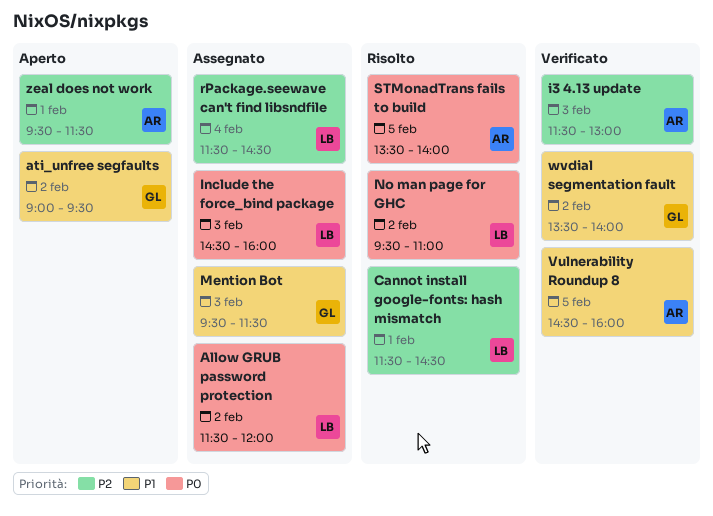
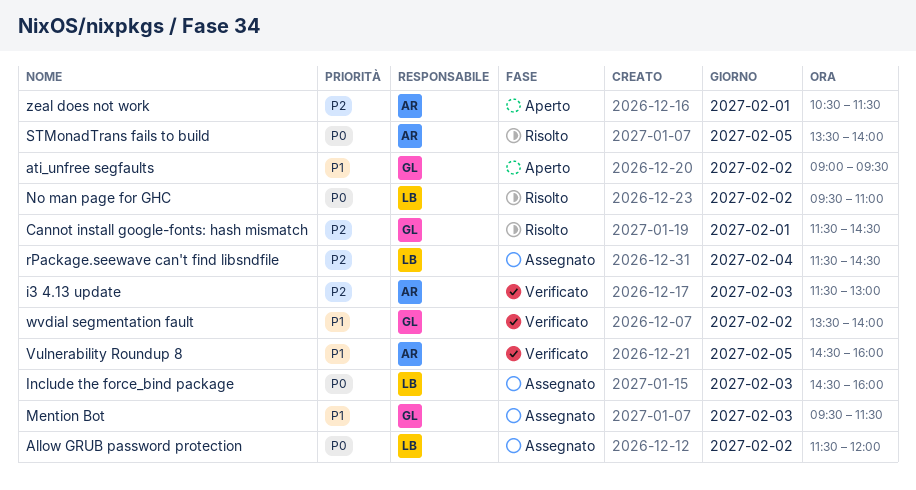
Cannot install google-fonts: hash mismatch, owner: LB -> GL
zeal does not work, begins: 09:30 -> 10:30

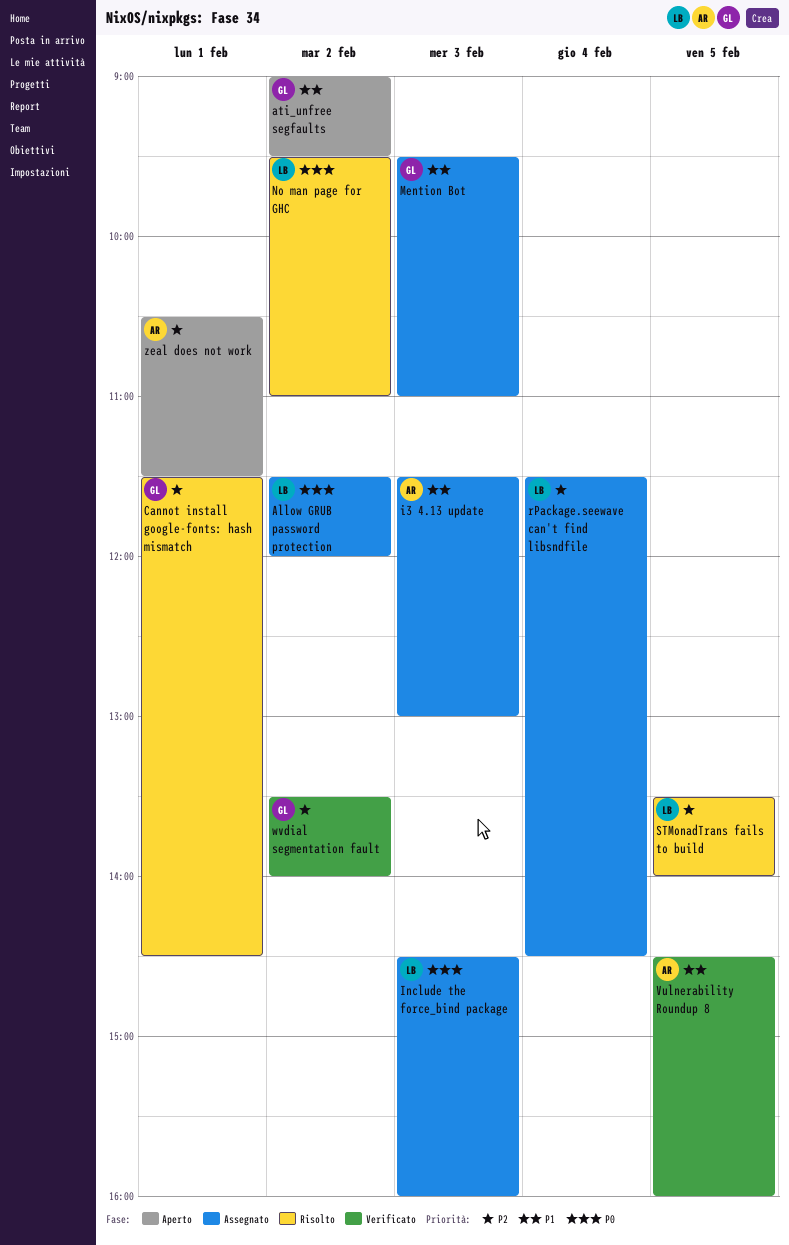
i3 4.13 update, status: Verificato -> Assegnato
i3 4.13 update, priority: P2 -> P1
Mention Bot, ends: 11:30 -> 11:00
STMonadTrans fails to build, owner: AR -> LB
STMonadTrans fails to build, priority: P0 -> P2
wvdial segmentation fault, priority: P1 -> P2

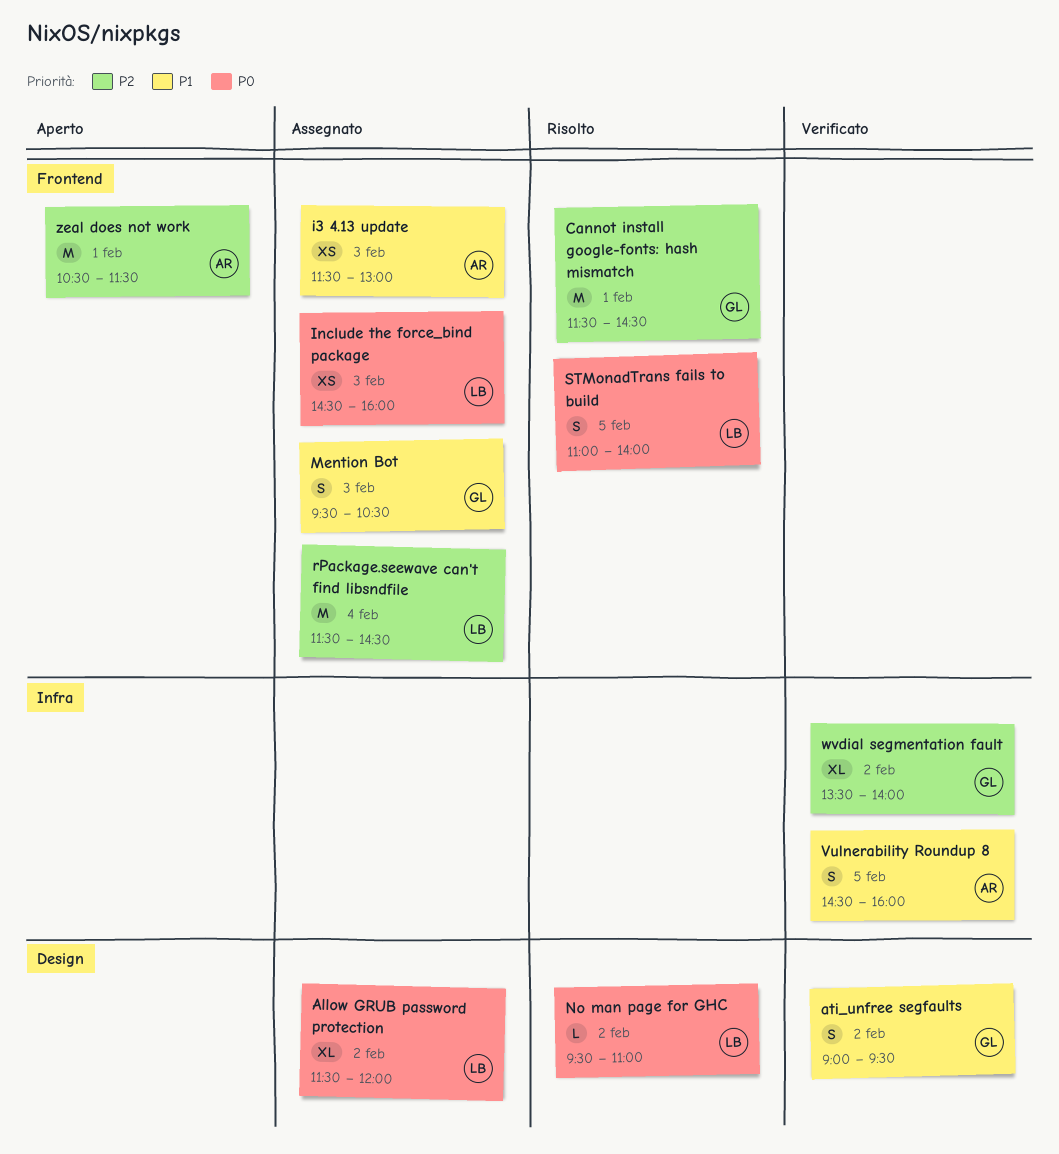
ati_unfree segfaults, status: Aperto -> Verificato
Mention Bot, ends: 11:00 -> 10:30
STMonadTrans fails to build, priority: P2 -> P0
STMonadTrans fails to build, begins: 13:30 -> 11:00

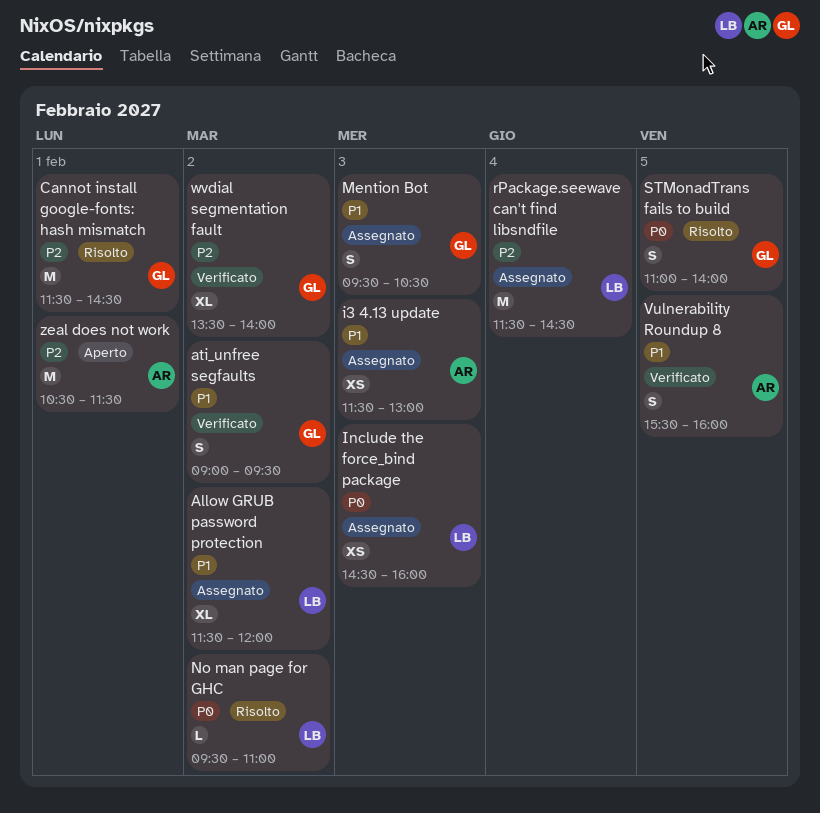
Allow GRUB password protection, priority: P0 -> P1
STMonadTrans fails to build, owner: LB -> GL
Vulnerability Roundup 8, begins: 14:30 -> 15:30

